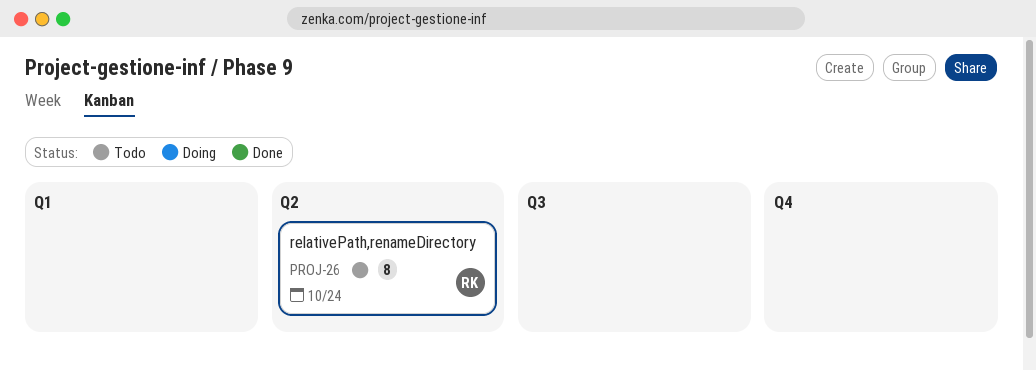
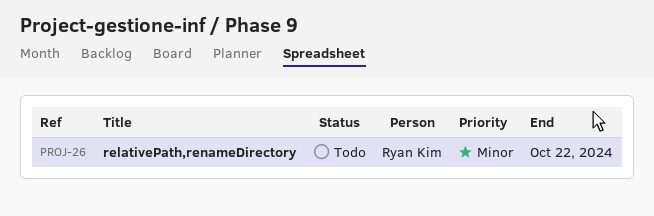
PROJ-26, due: Oct 24 -> Oct 22

